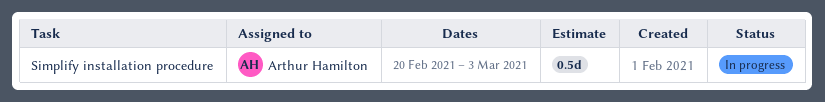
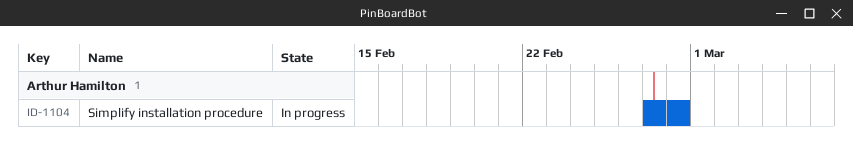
Simplify installation procedure, start: Feb 20 -> Feb 27
Simplify installation procedure, due: Mar 3 -> Feb 28

